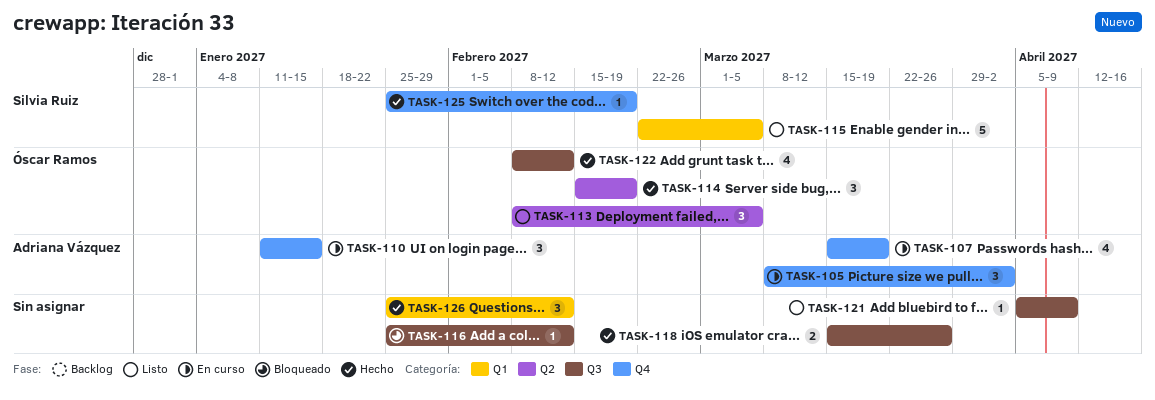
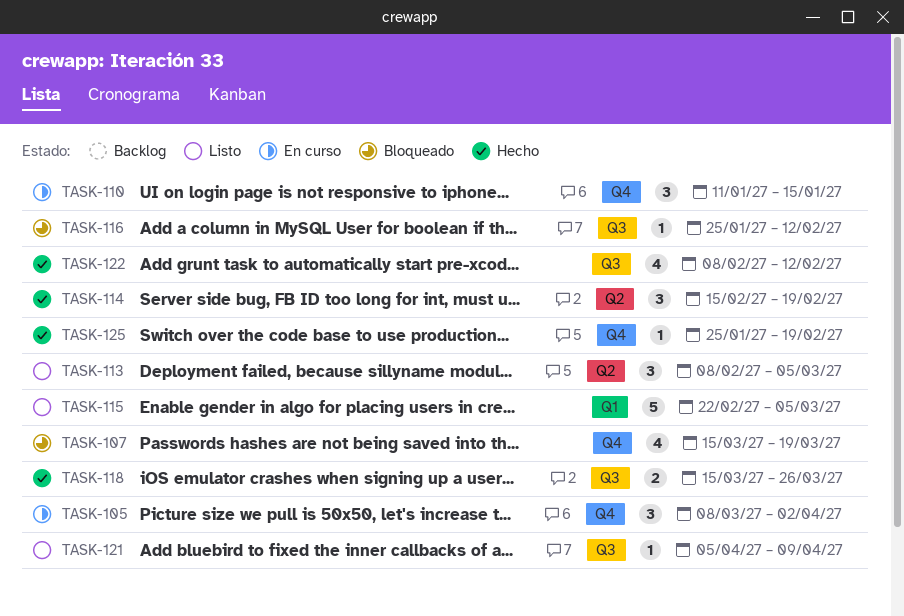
TASK-107, status: En curso -> Bloqueado
TASK-126: present -> none

